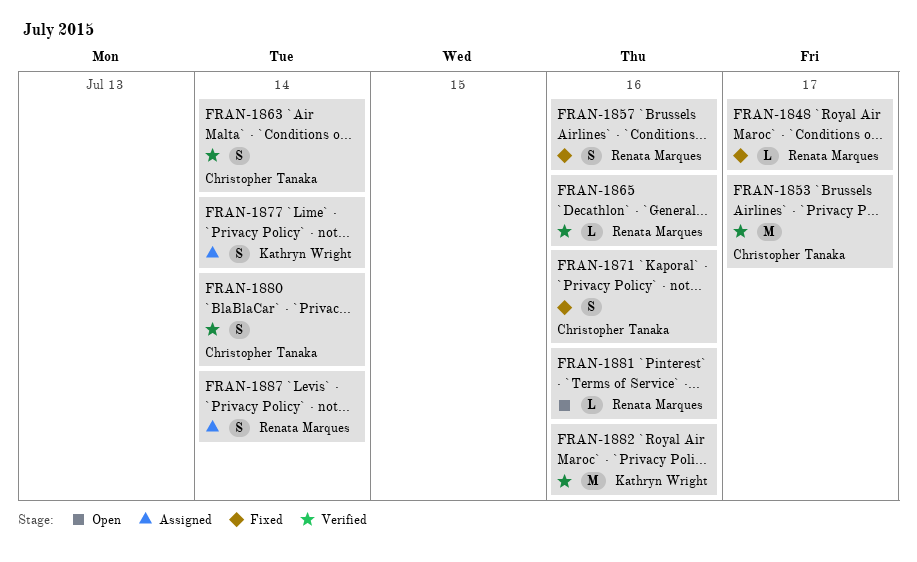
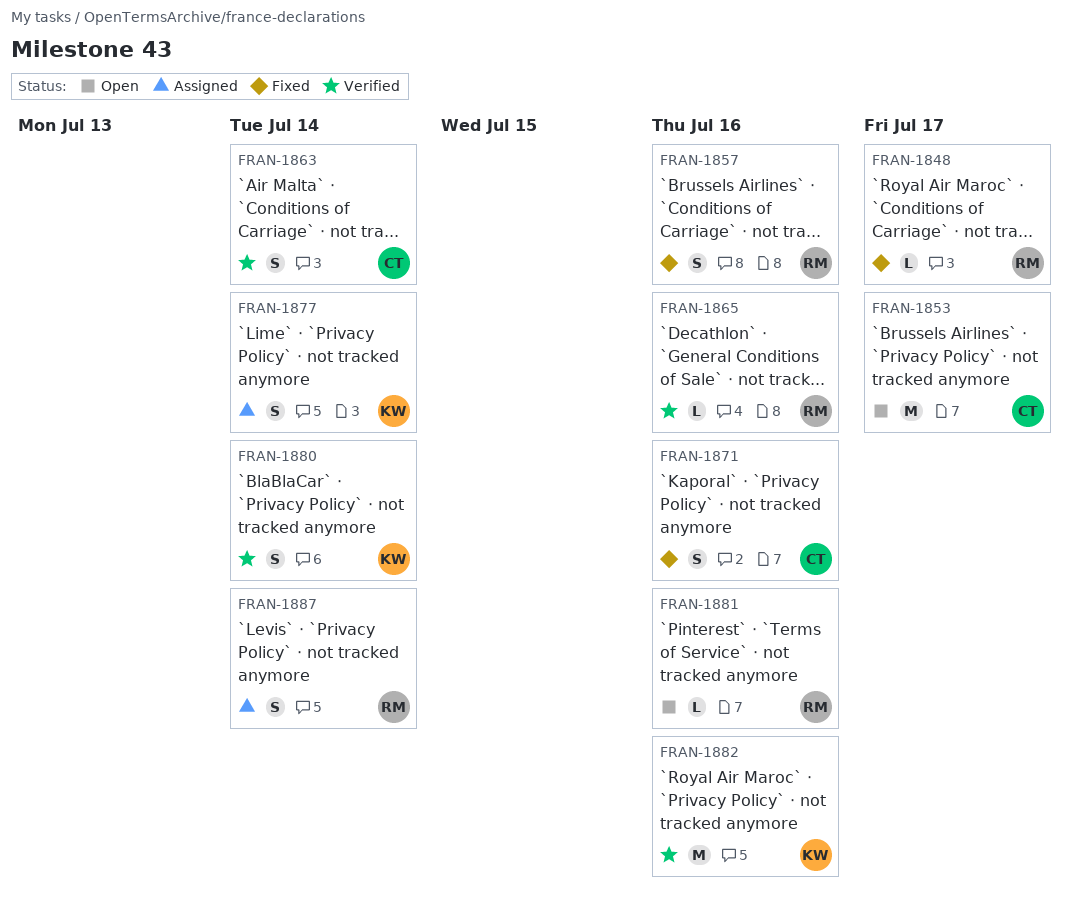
FRAN-1853, status: Verified -> Open
FRAN-1880, owner: Christopher Tanaka -> Kathryn Wright

